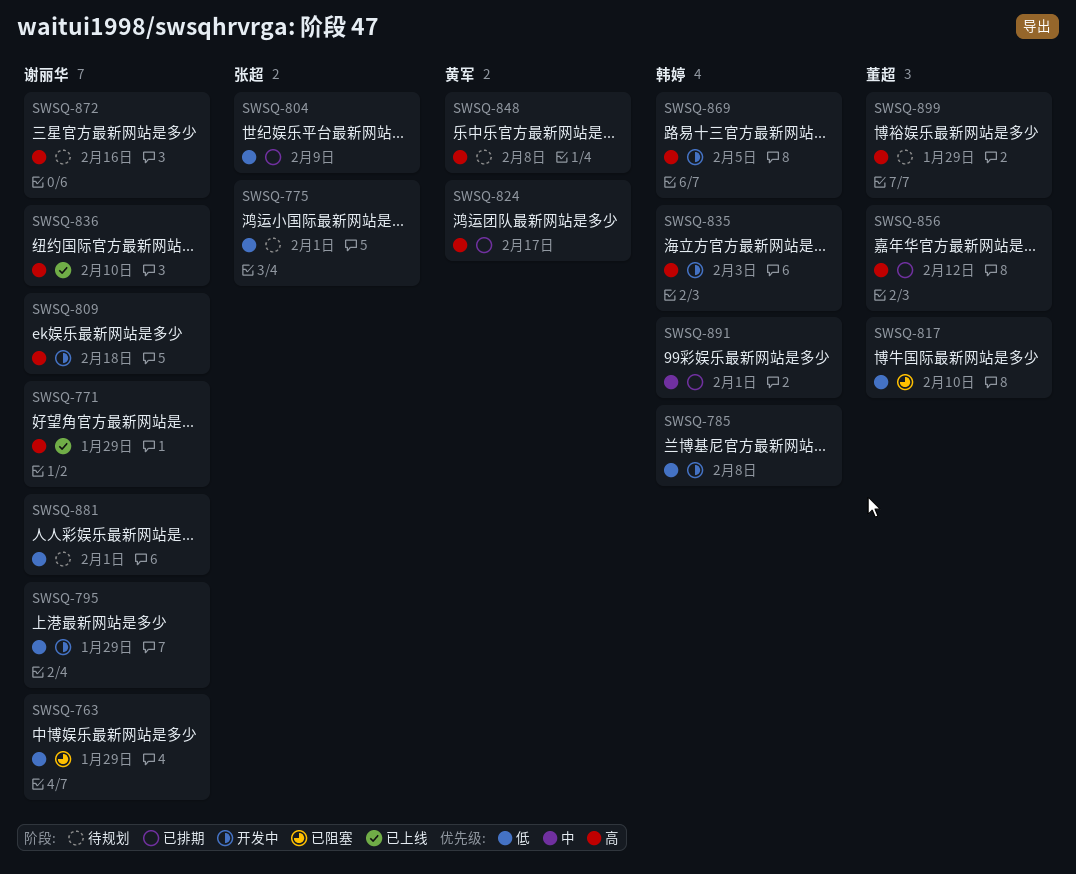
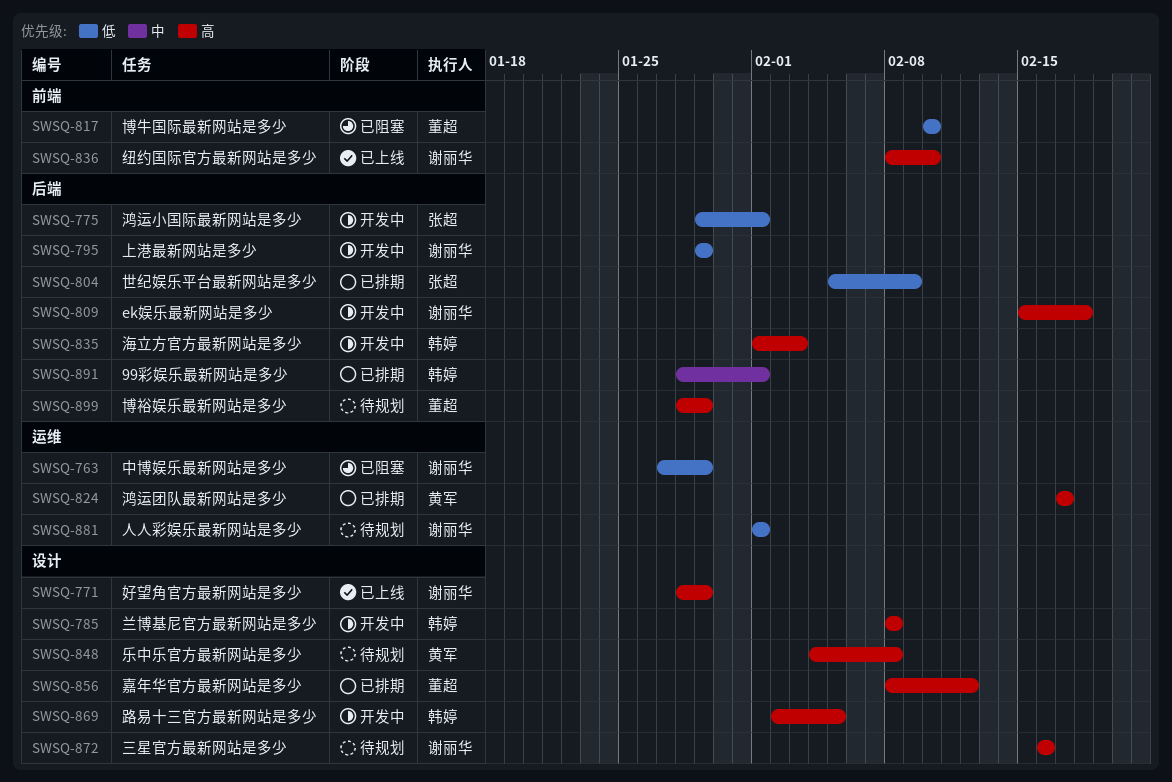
SWSQ-775, status: 待规划 -> 开发中
SWSQ-785, priority: 低 -> 高

